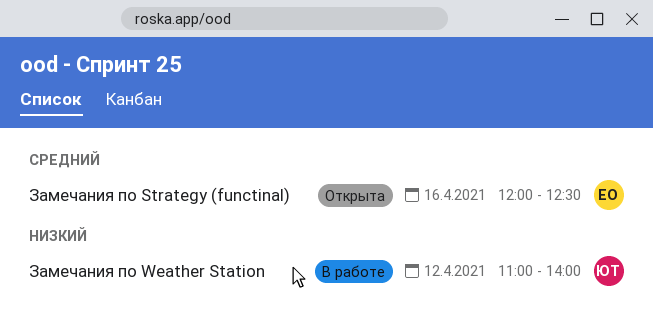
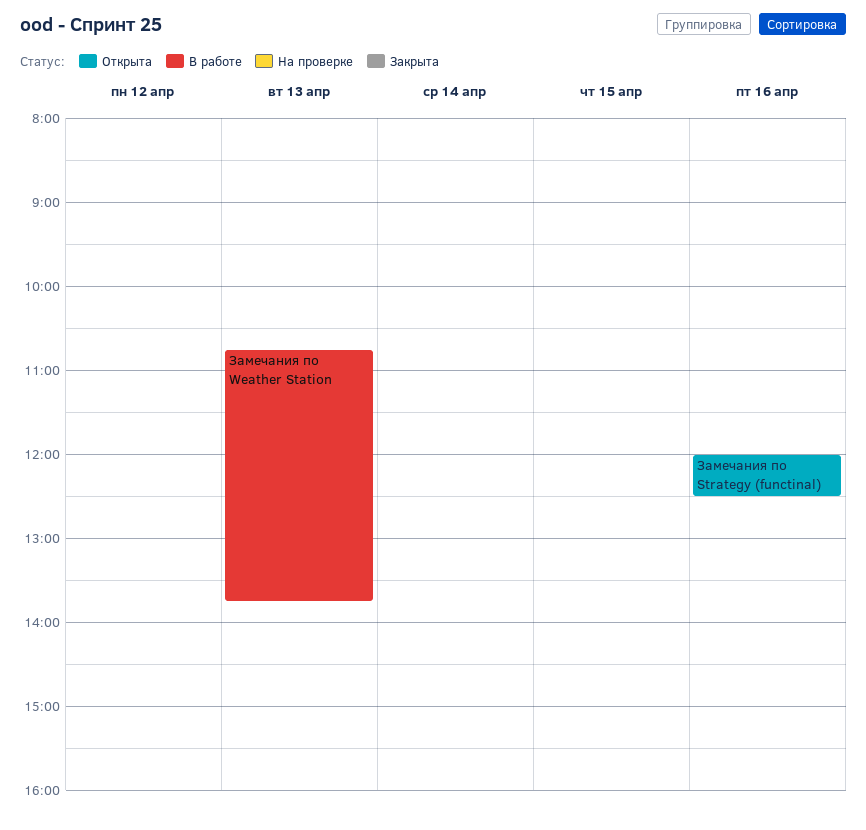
Замечания по Weather Station, day: Apr 12 -> Apr 13
Замечания по Weather Station, begins: 11:00 -> 10:45
Замечания по Weather Station, ends: 14:00 -> 13:45

